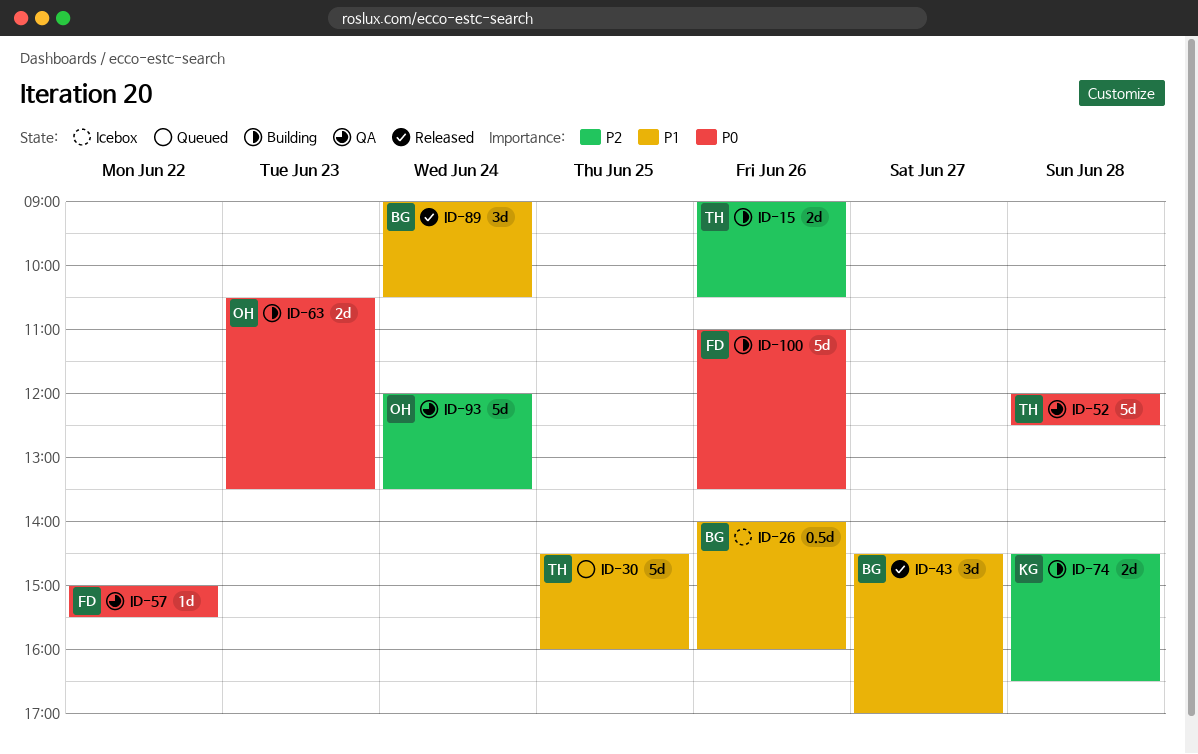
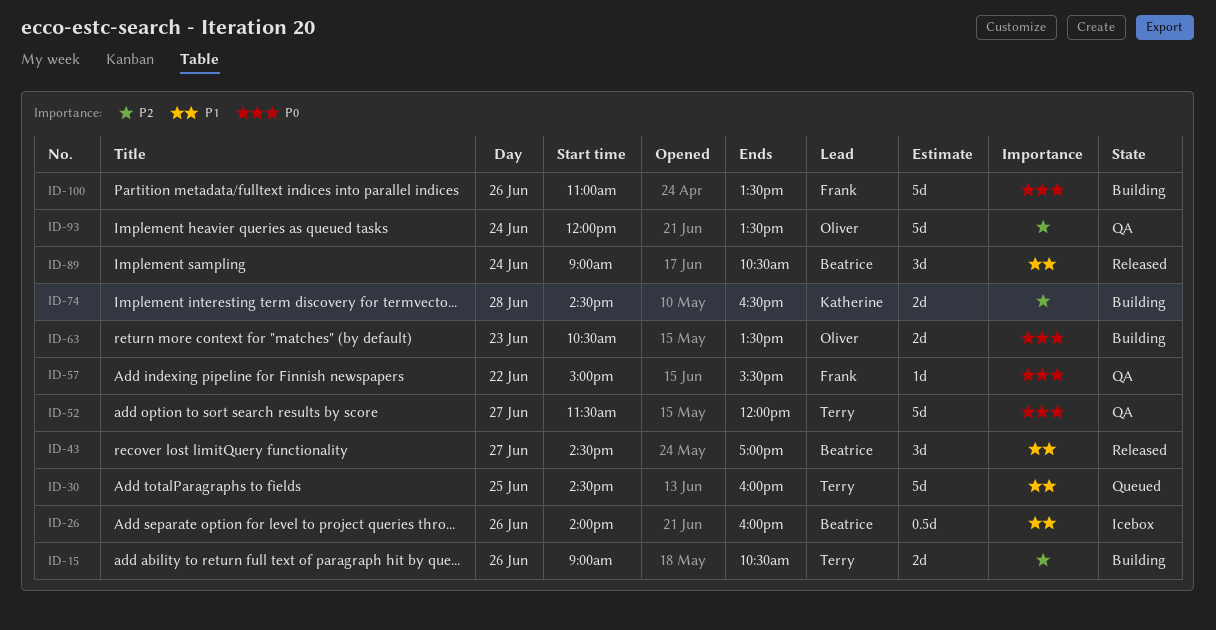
ID-52, day: Jun 28 -> Jun 27
ID-52, begins: 12:00 -> 11:30
ID-52, ends: 12:30 -> 12:00

